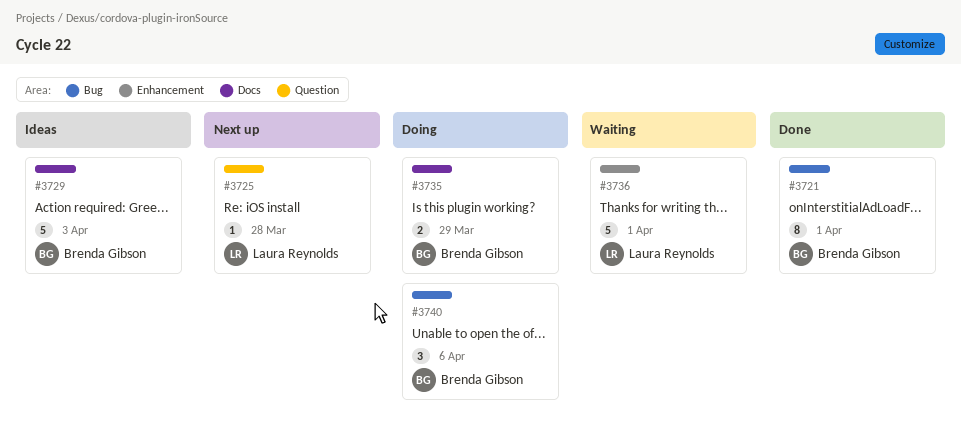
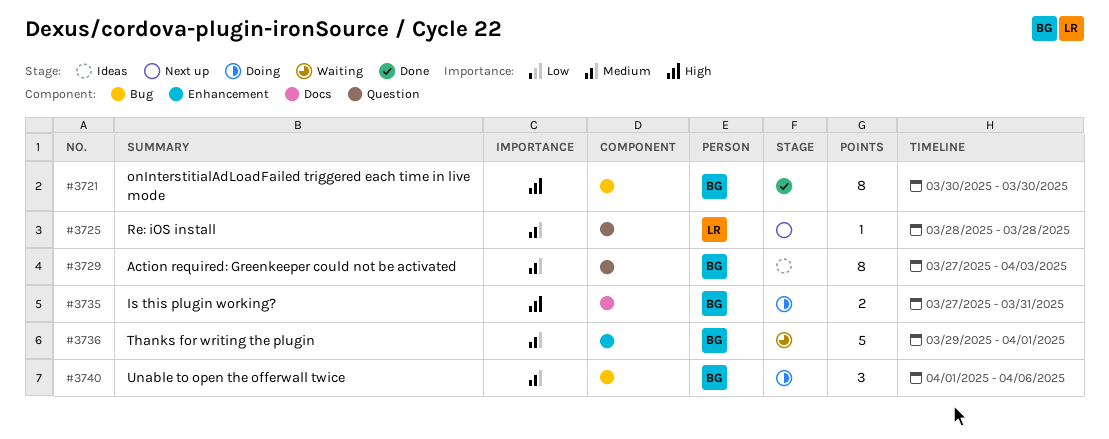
#3721, due: Apr 1 -> Mar 30
#3729, label: Docs -> Question
#3729, estimate: 5 -> 8
#3735, due: Mar 29 -> Mar 31
#3736, owner: Laura Reynolds -> Brenda Gibson

